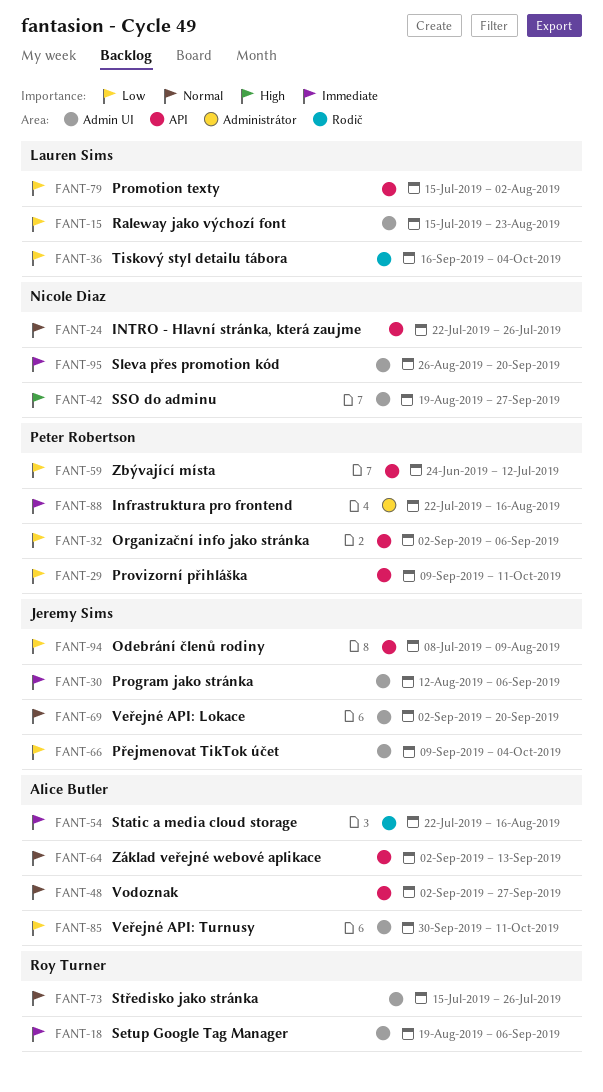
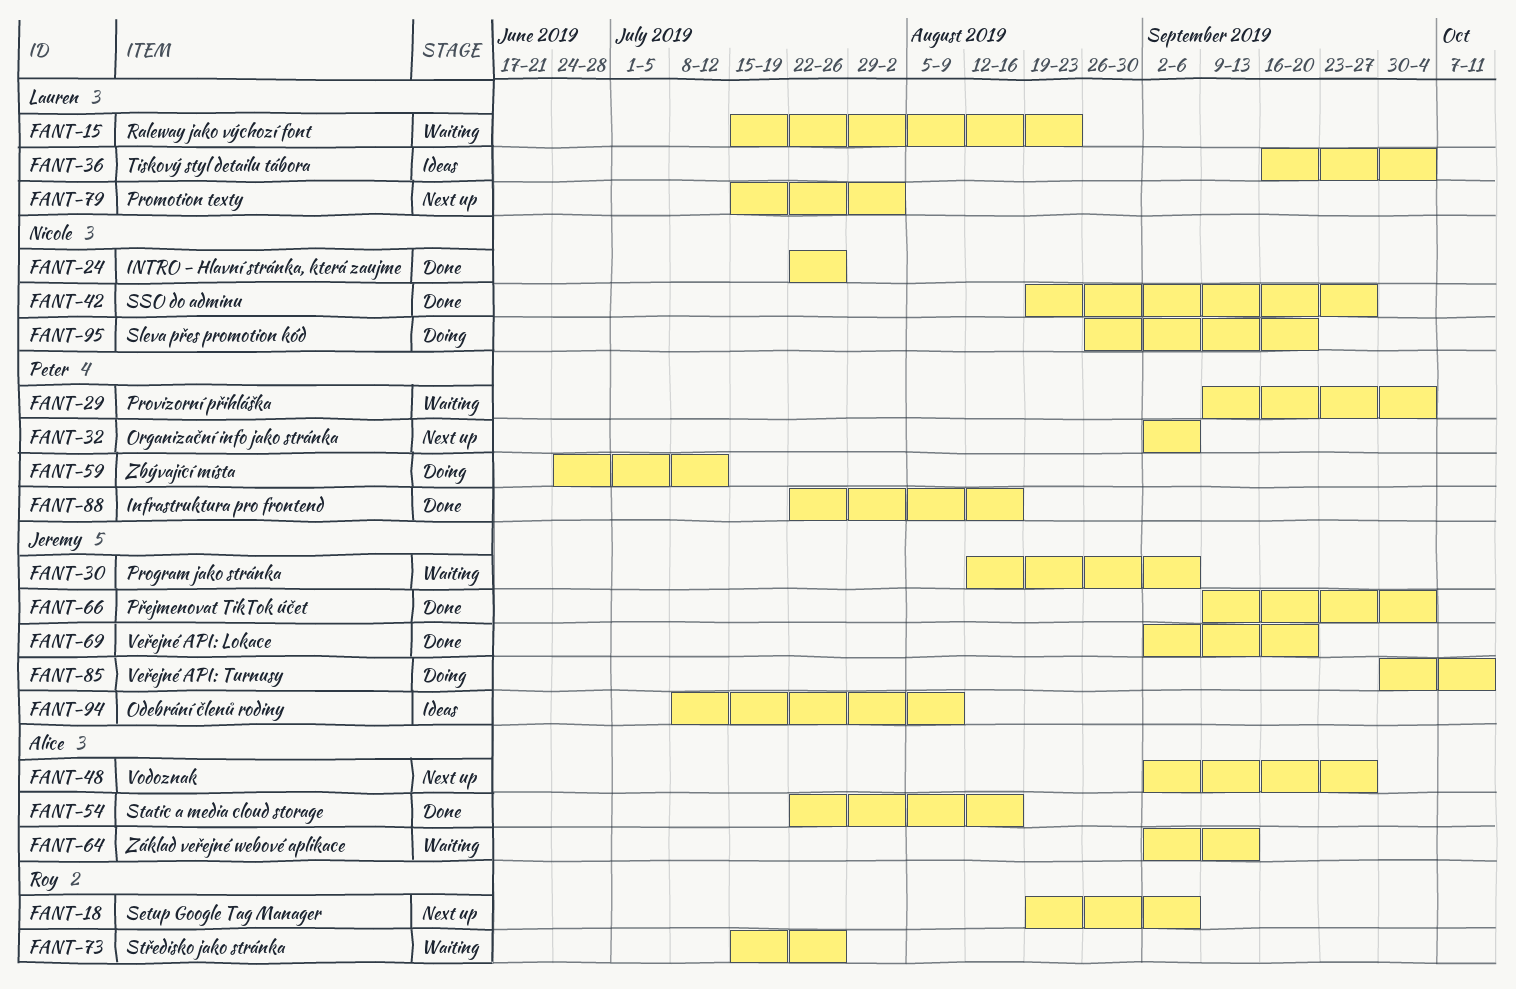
FANT-29, due: Oct 11 -> Oct 4
FANT-85, owner: Alice Butler -> Jeremy Sims

